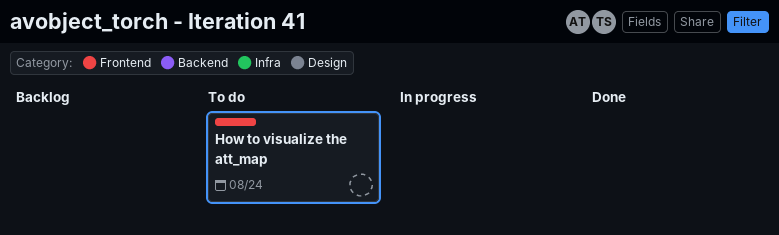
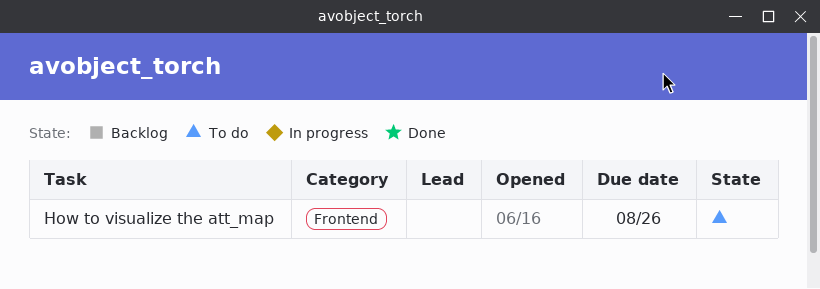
How to visualize the att_map, due: Aug 24 -> Aug 26

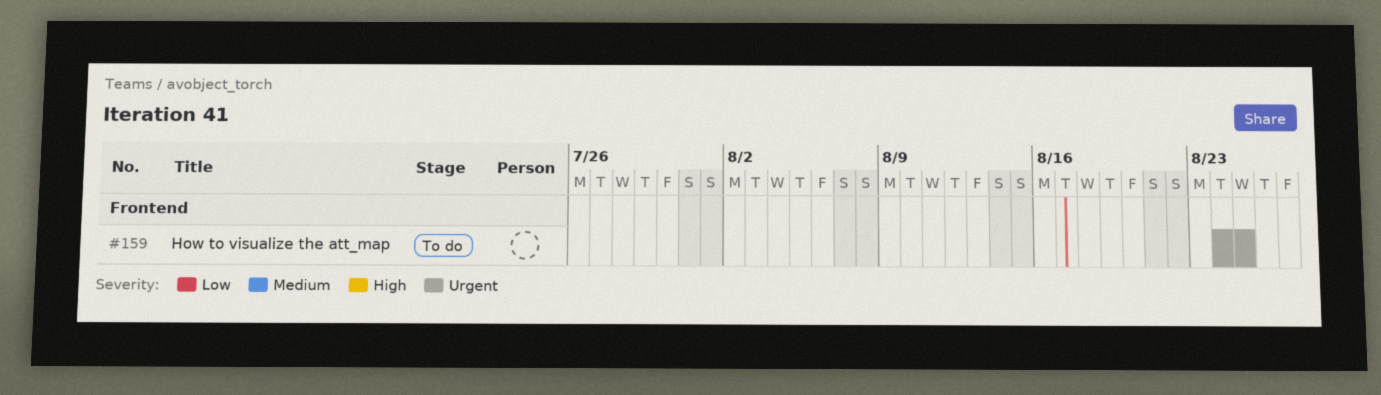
How to visualize the att_map, due: Aug 26 -> Aug 25

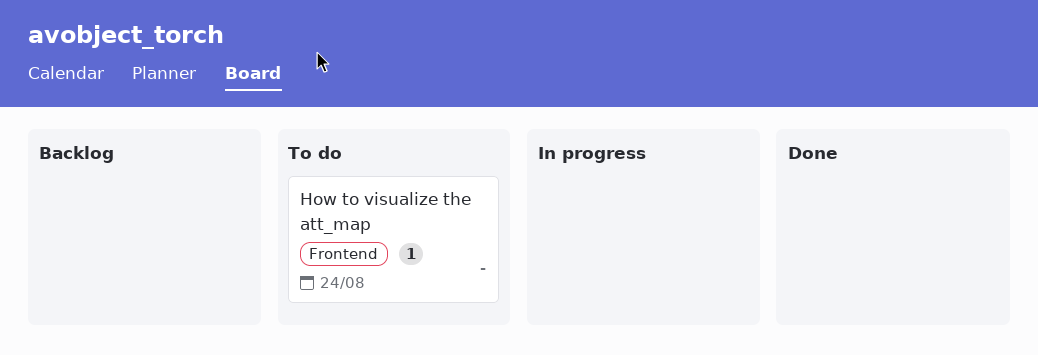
How to visualize the att_map, due: Aug 25 -> Aug 24

